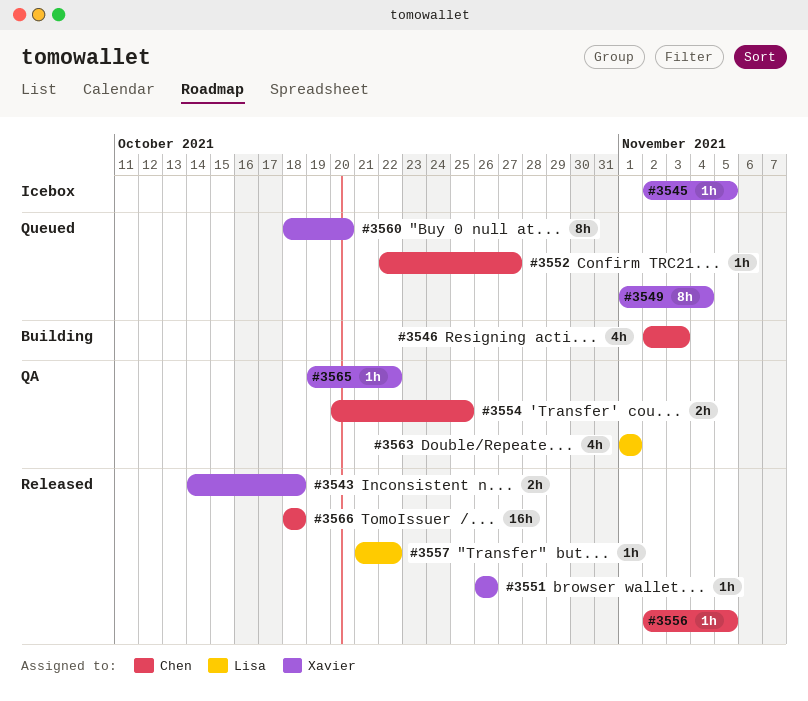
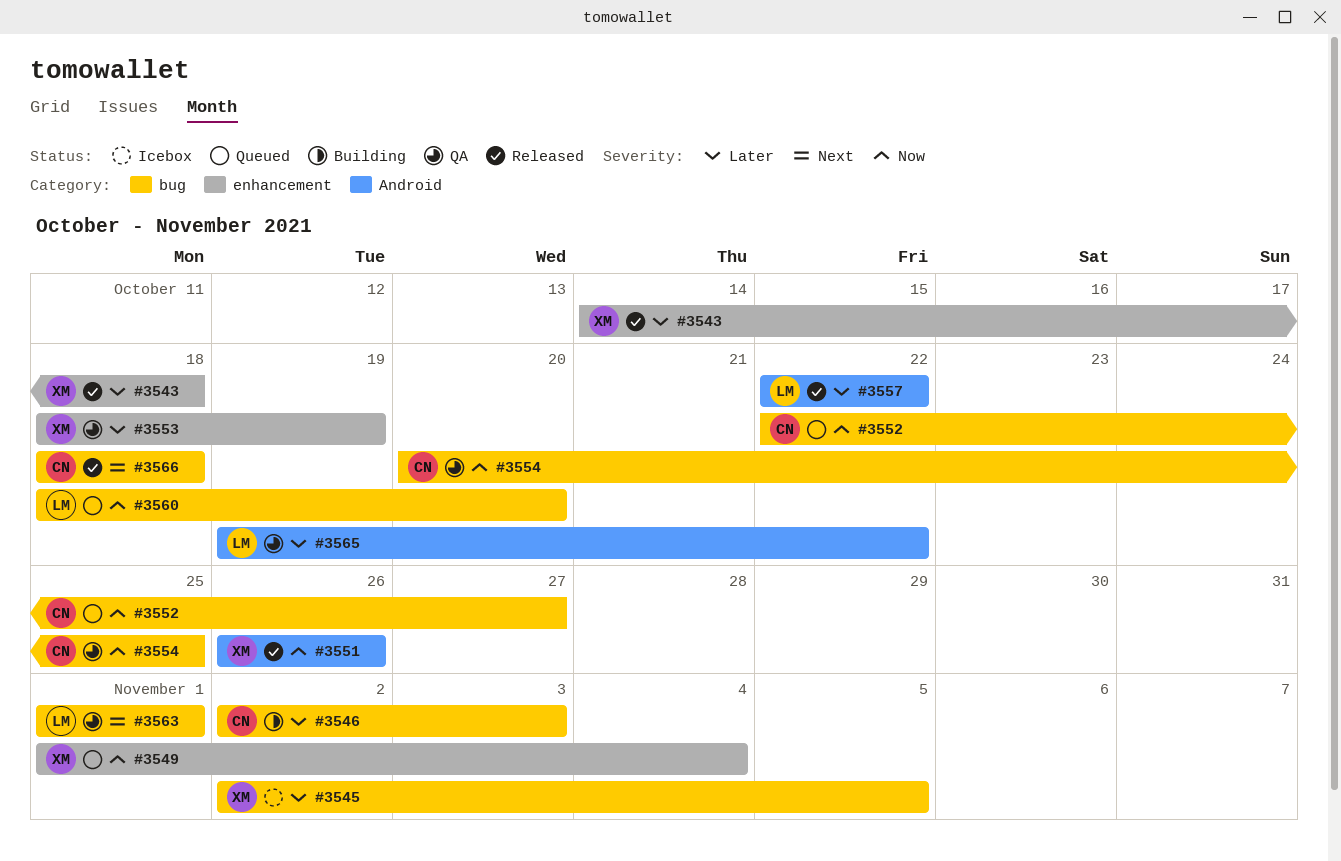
#3553: none -> present
#3556: present -> none
#3557, start: Oct 21 -> Oct 22
#3560, owner: Xavier -> Lisa
#3565, owner: Xavier -> Lisa

